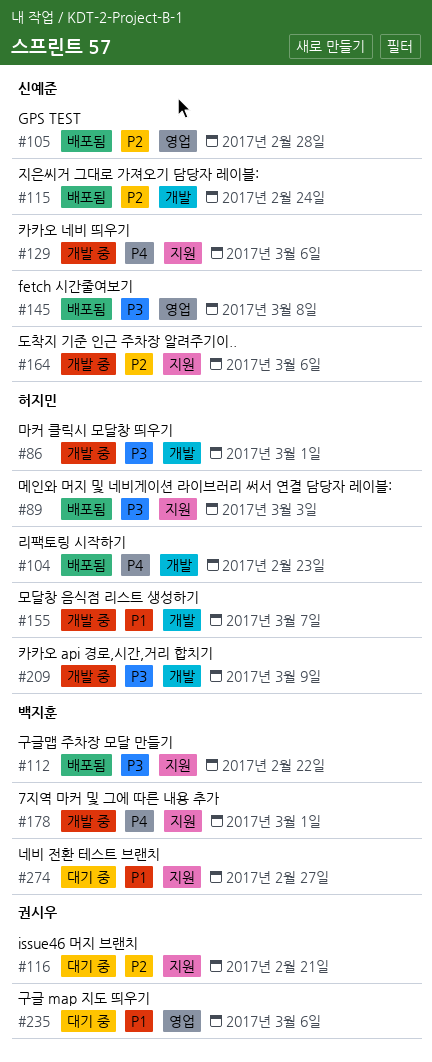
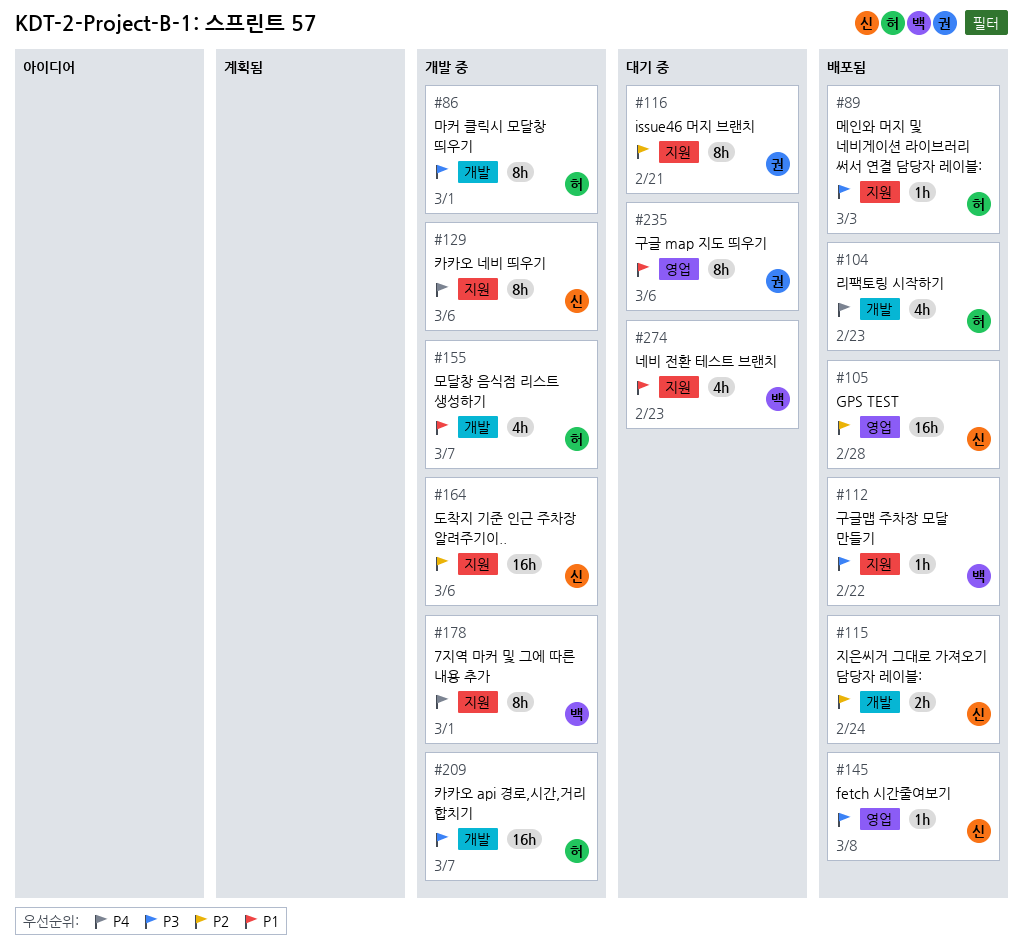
#209, due: Mar 9 -> Mar 7
#274, due: Feb 27 -> Feb 23

